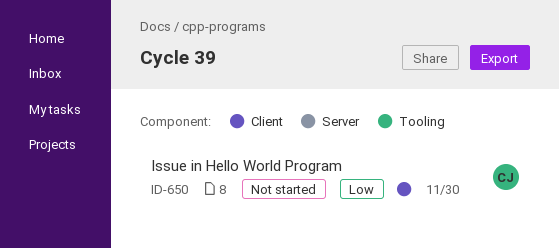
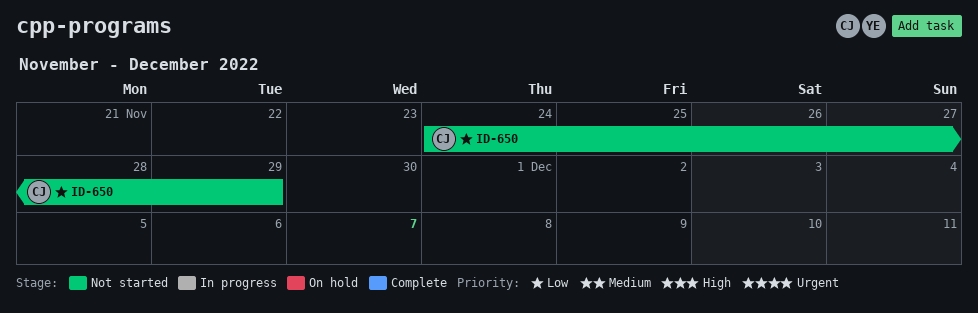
ID-650, due: Nov 30 -> Nov 29

